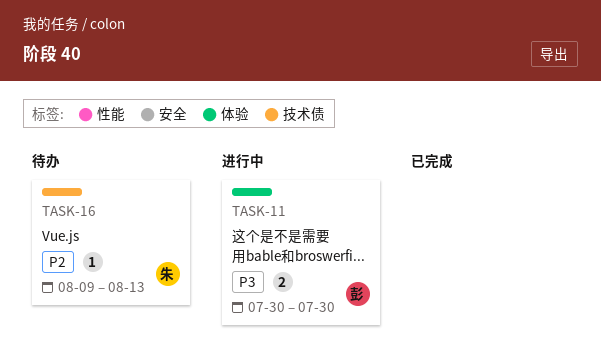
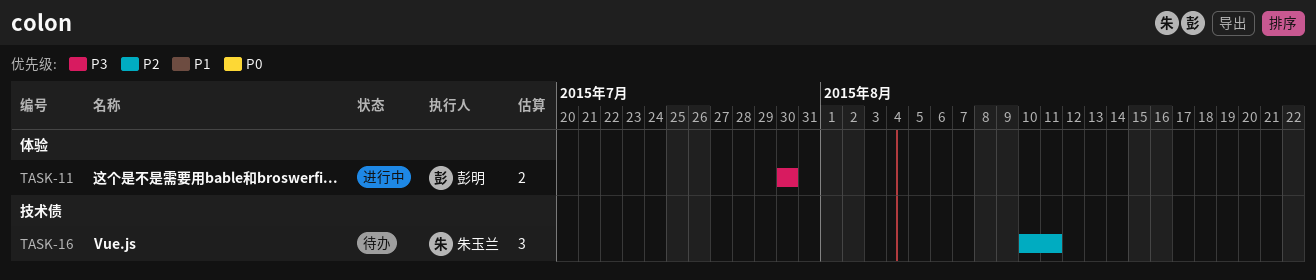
TASK-16, estimate: 1 -> 3
TASK-16, start: Aug 9 -> Aug 10
TASK-16, due: Aug 13 -> Aug 11

